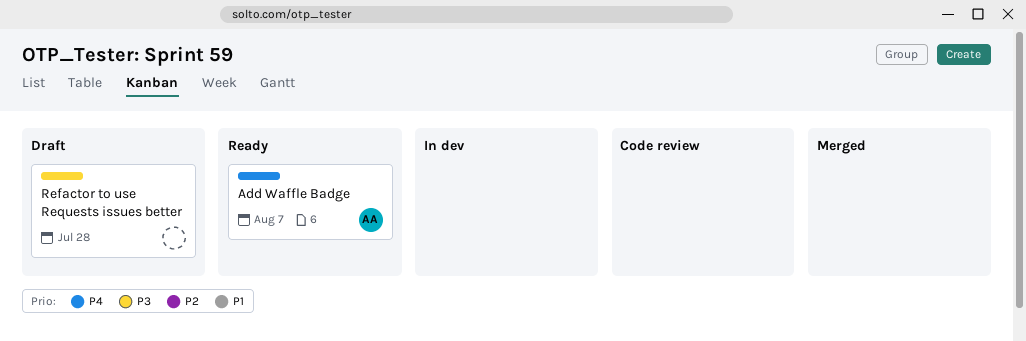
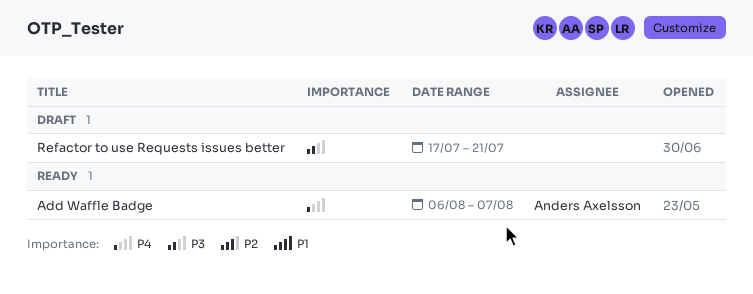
Refactor to use Requests issues better, due: Jul 28 -> Jul 21

